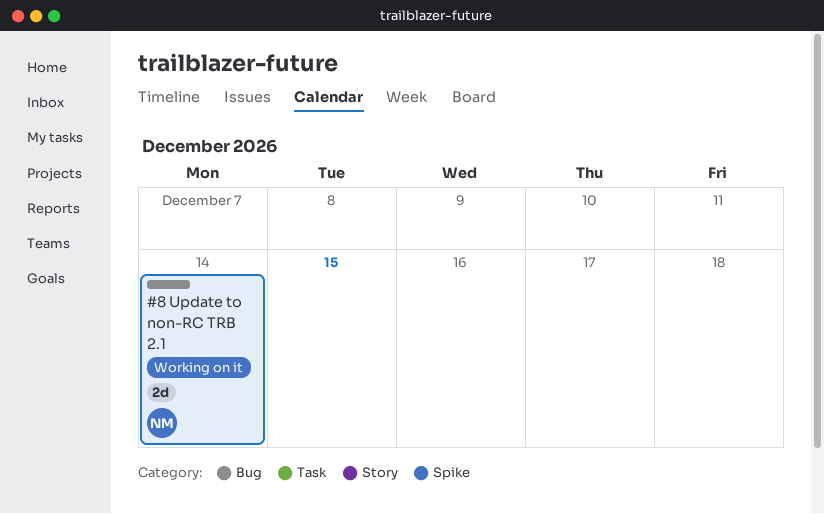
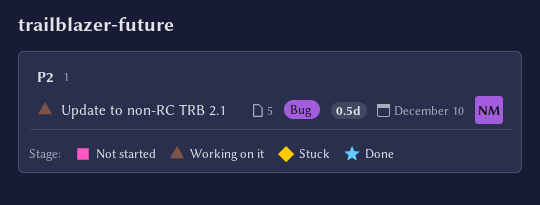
Update to non-RC TRB 2.1, estimate: 2d -> 0.5d
Update to non-RC TRB 2.1, due: Dec 14 -> Dec 10

